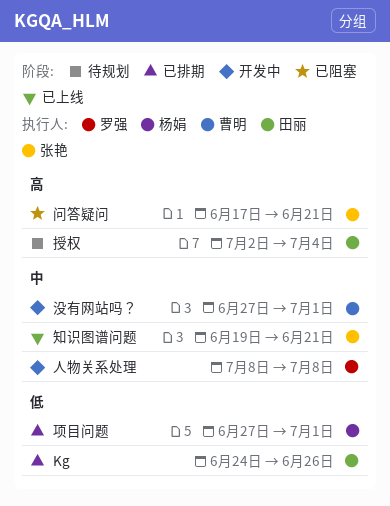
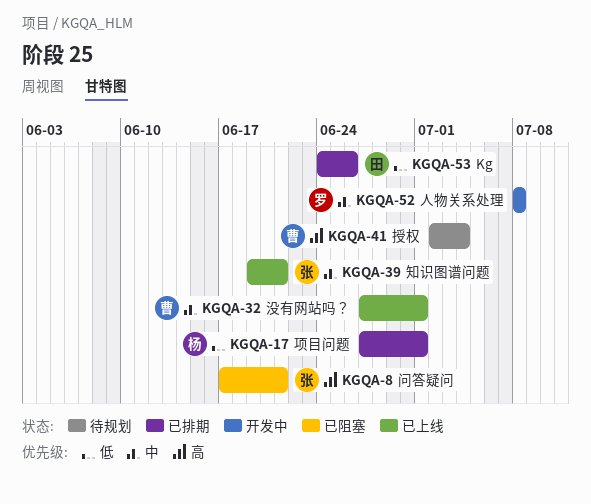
授权, owner: 田丽 -> 曹明
没有网站吗？, status: 开发中 -> 已上线

